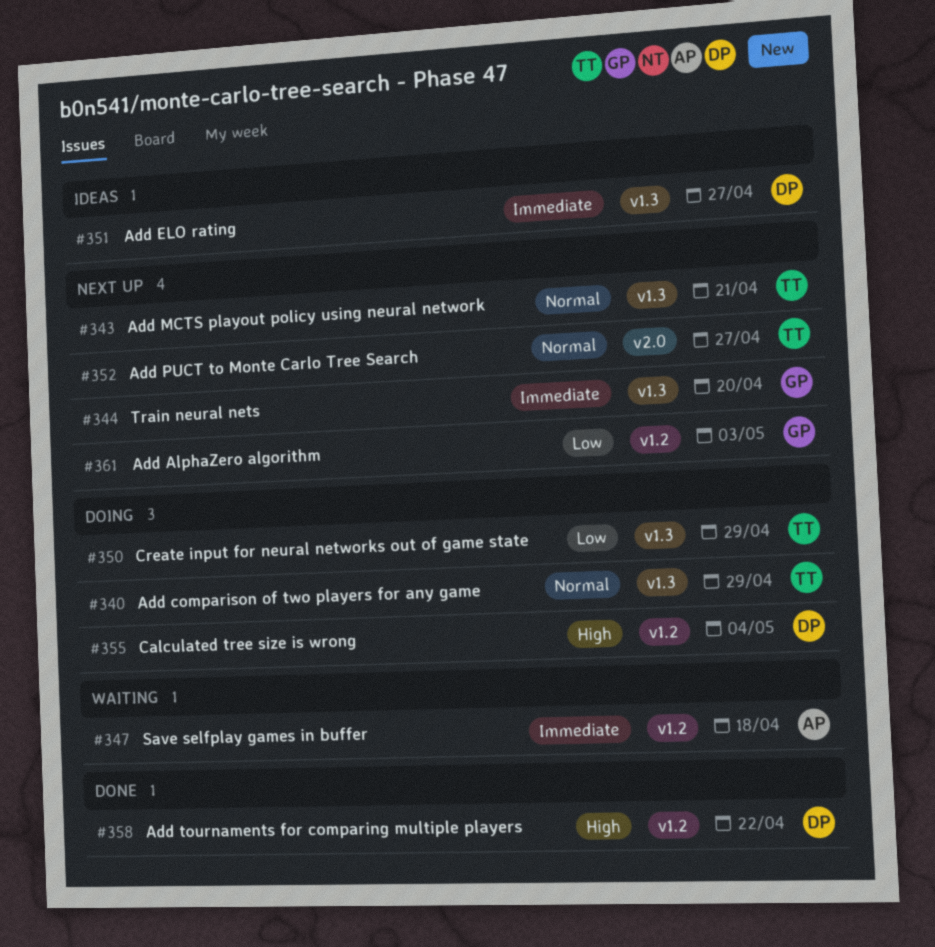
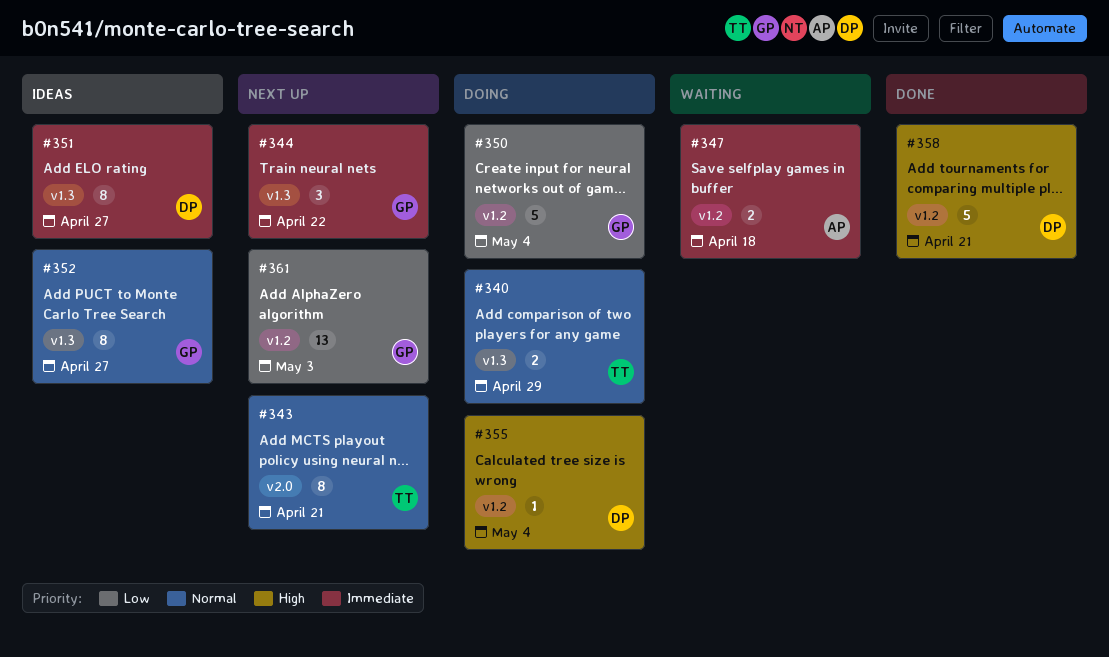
#343, label: v1.3 -> v2.0
#344, due: Apr 20 -> Apr 22
#350, owner: TT -> GP
#350, label: v1.3 -> v1.2
#350, due: Apr 29 -> May 4
#352, status: Next up -> Ideas
#352, owner: TT -> GP
#352, label: v2.0 -> v1.3
#358, due: Apr 22 -> Apr 21

